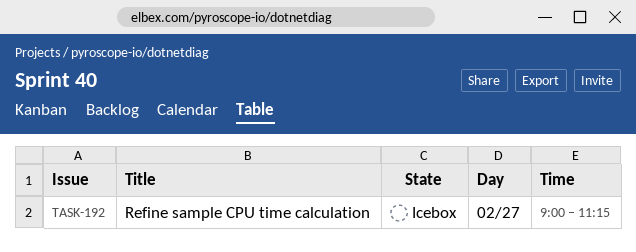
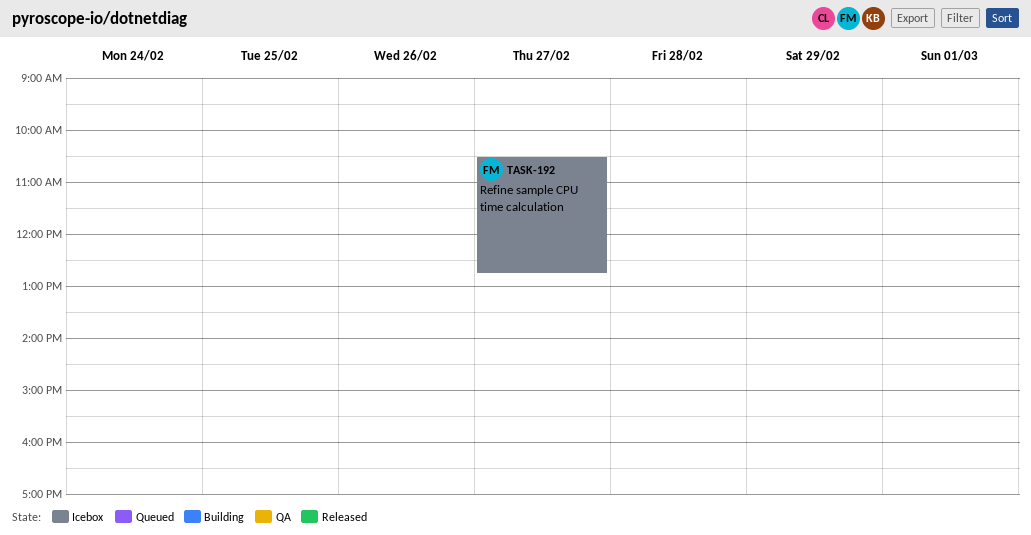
TASK-192, begins: 09:00 -> 10:30
TASK-192, ends: 11:15 -> 12:45

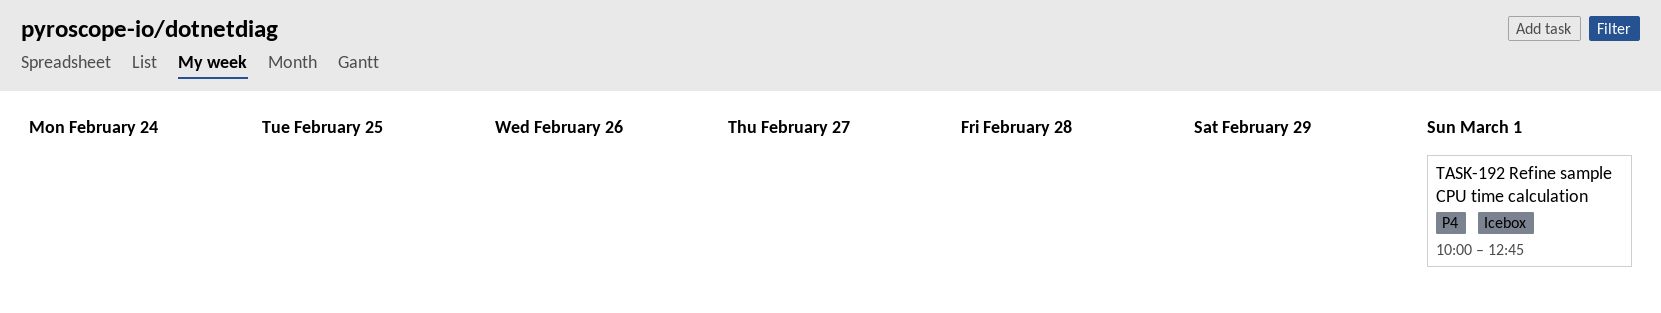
TASK-192, day: Feb 27 -> Mar 1
TASK-192, begins: 10:30 -> 10:00

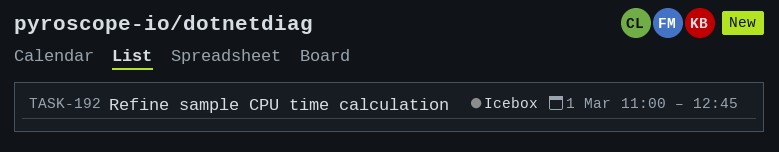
TASK-192, begins: 10:00 -> 11:00

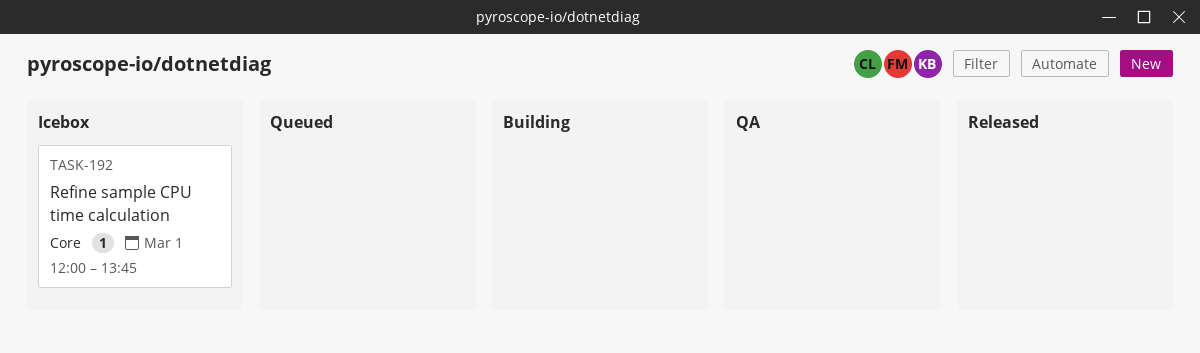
TASK-192, begins: 11:00 -> 12:00
TASK-192, ends: 12:45 -> 13:45

